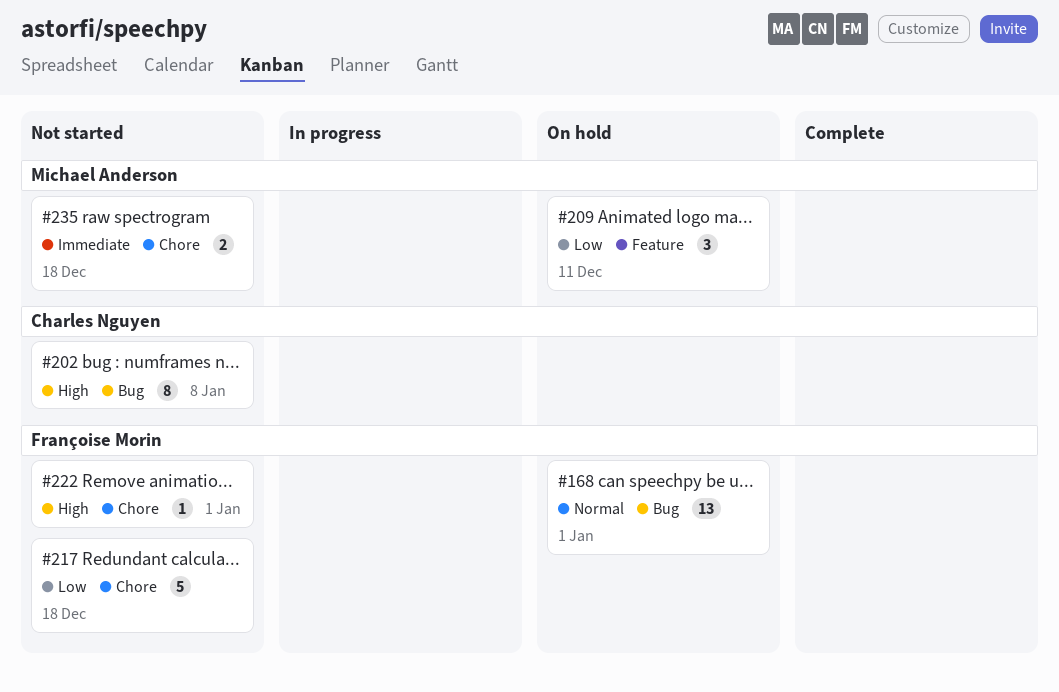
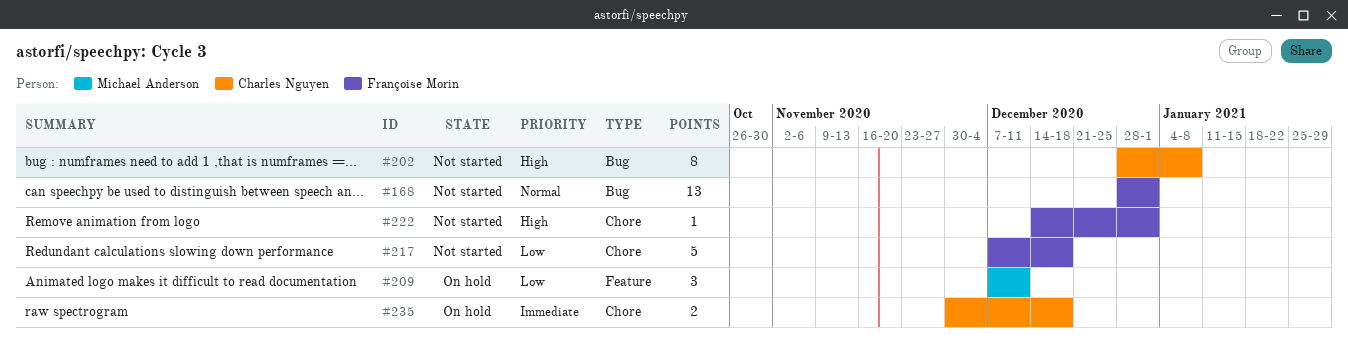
#168, status: On hold -> Not started
#235, status: Not started -> On hold
#235, owner: Michael Anderson -> Charles Nguyen

